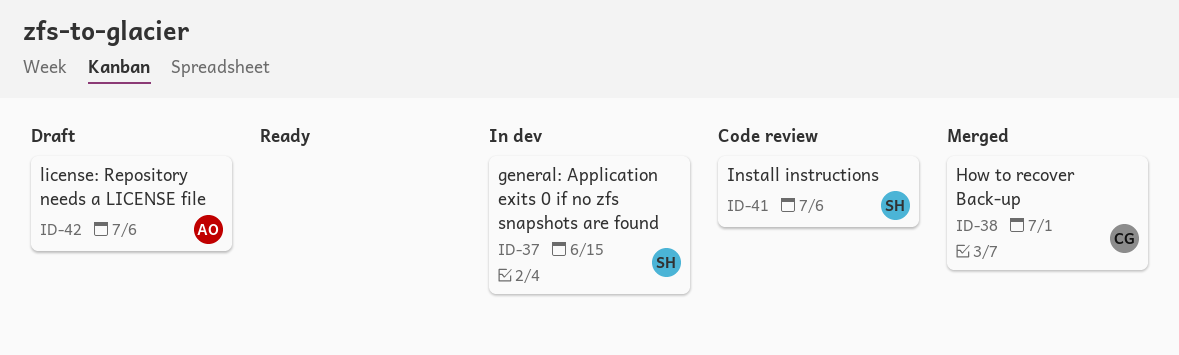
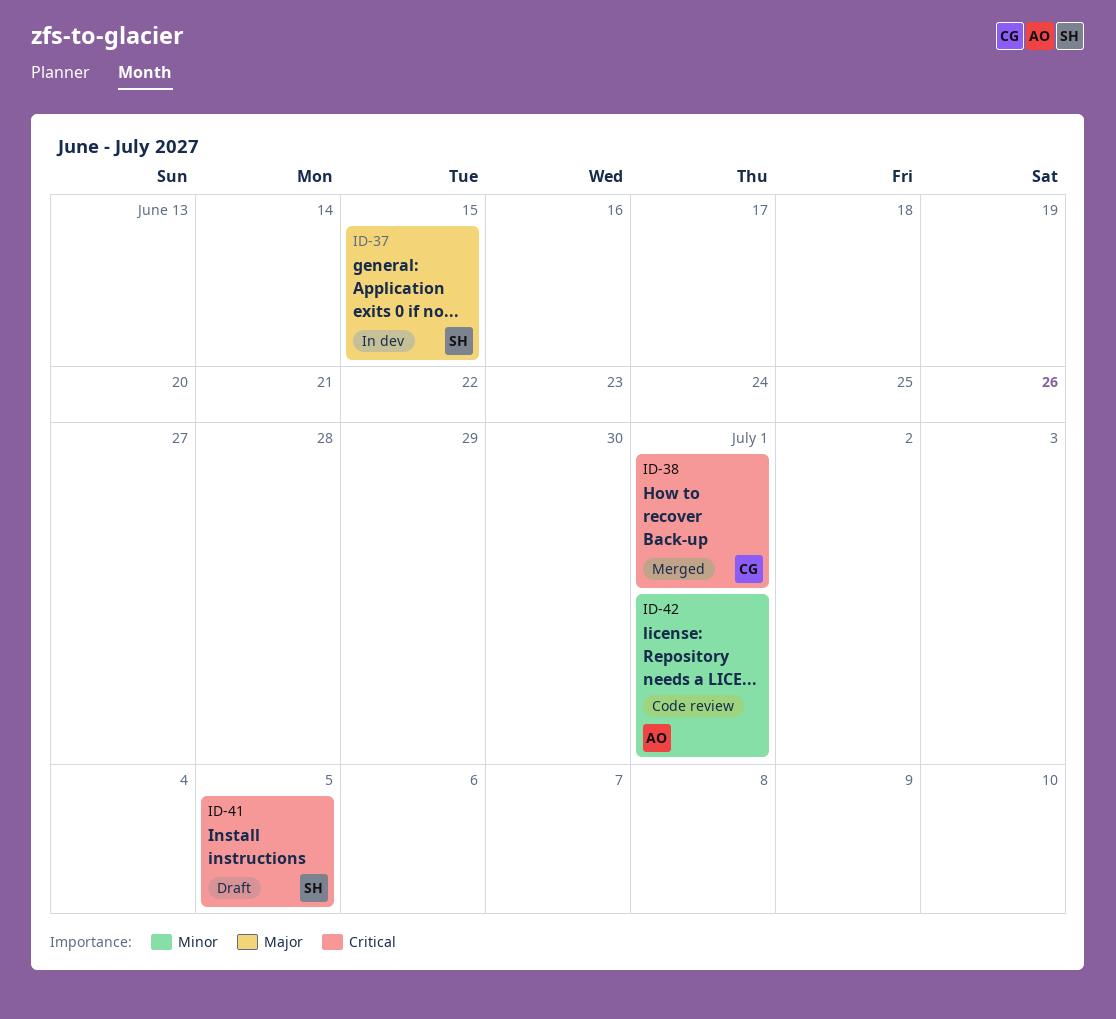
ID-41, status: Code review -> Draft
ID-41, due: Jul 6 -> Jul 5
ID-42, status: Draft -> Code review
ID-42, due: Jul 6 -> Jul 1

